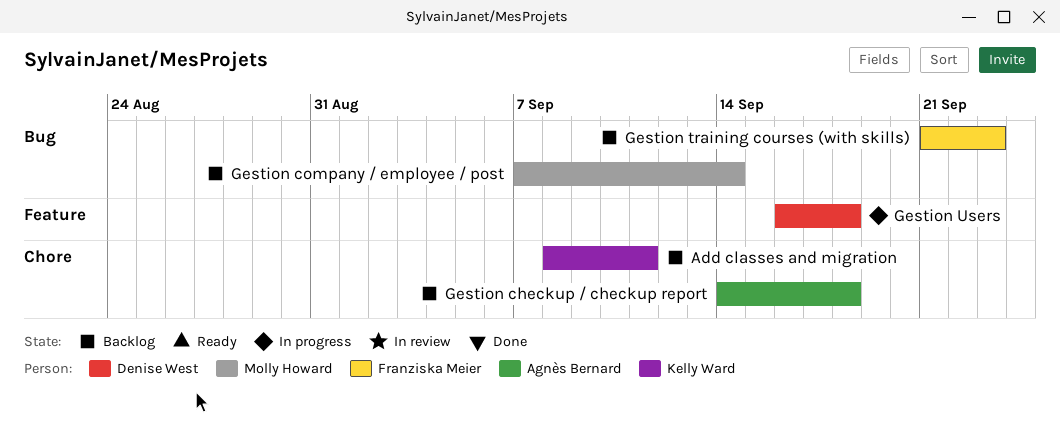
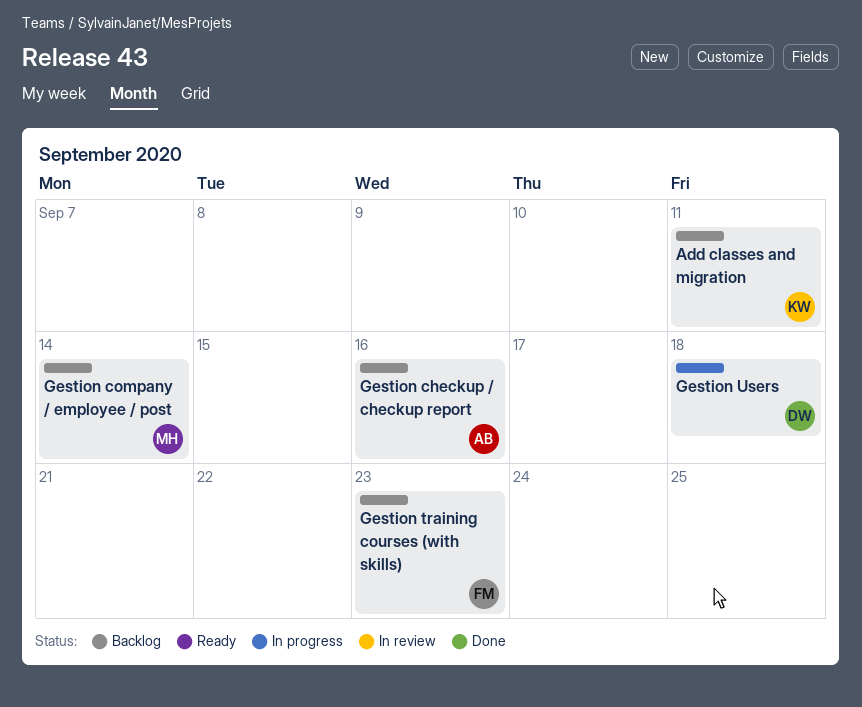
Gestion checkup / checkup report, due: Sep 18 -> Sep 16

